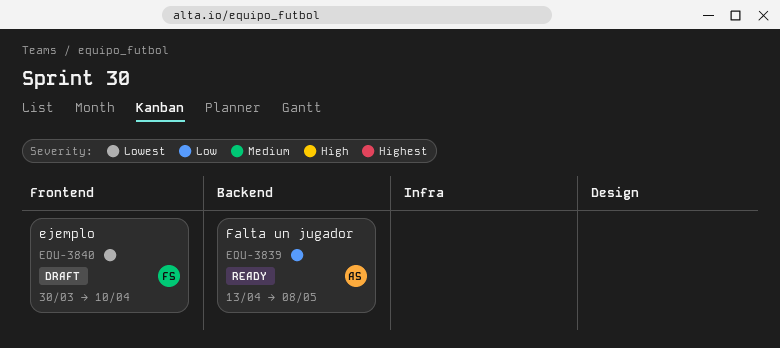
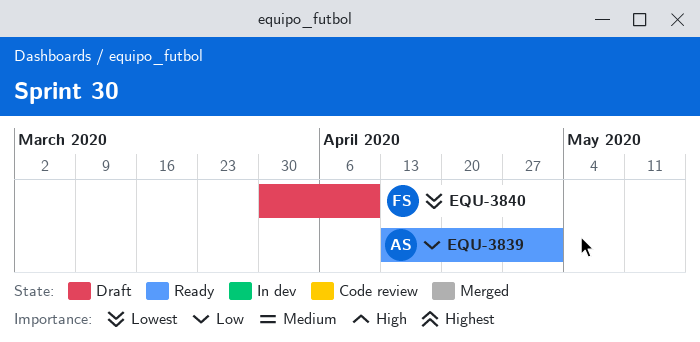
EQU-3839, due: May 8 -> May 1

